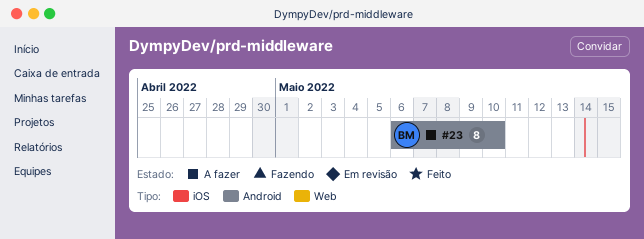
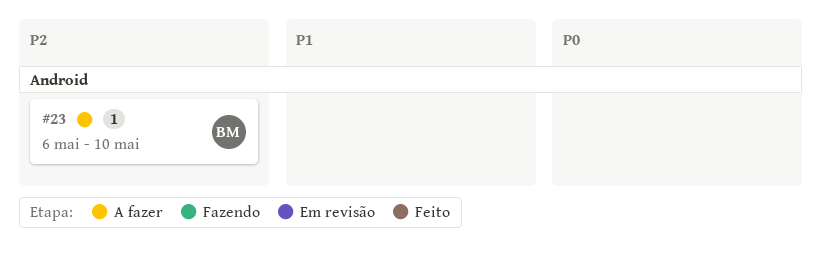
#23, estimate: 8 -> 1

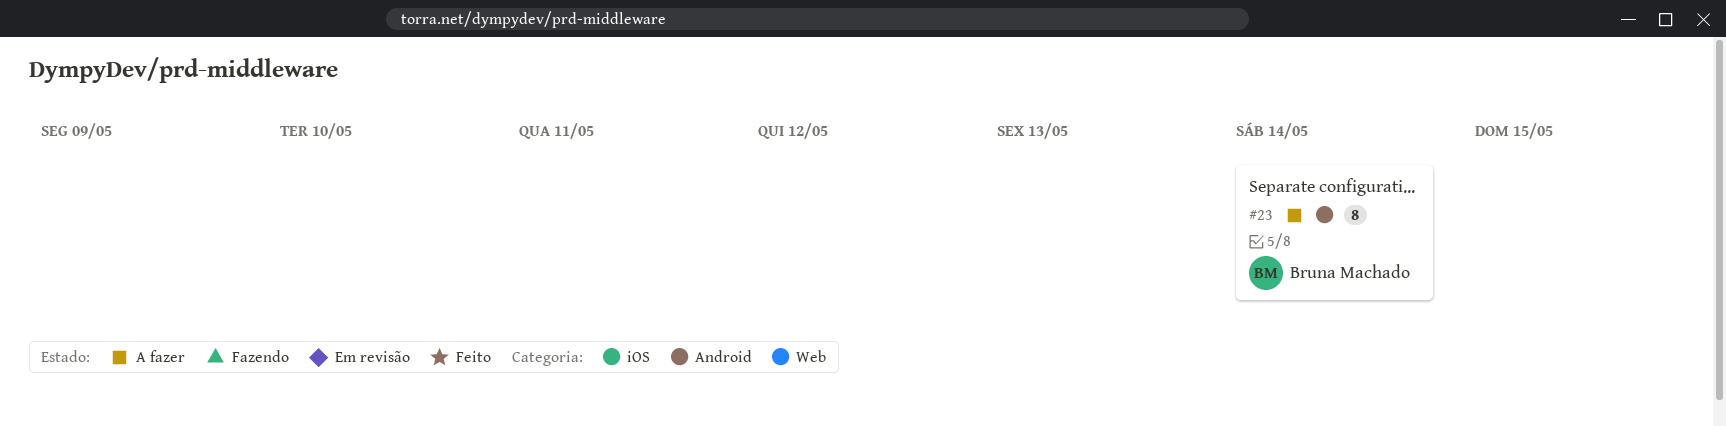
#23, estimate: 1 -> 8
#23, due: May 10 -> May 14

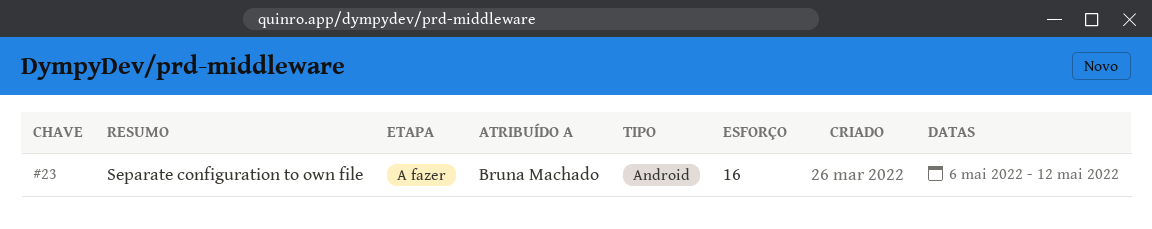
#23, estimate: 8 -> 16
#23, due: May 14 -> May 12

